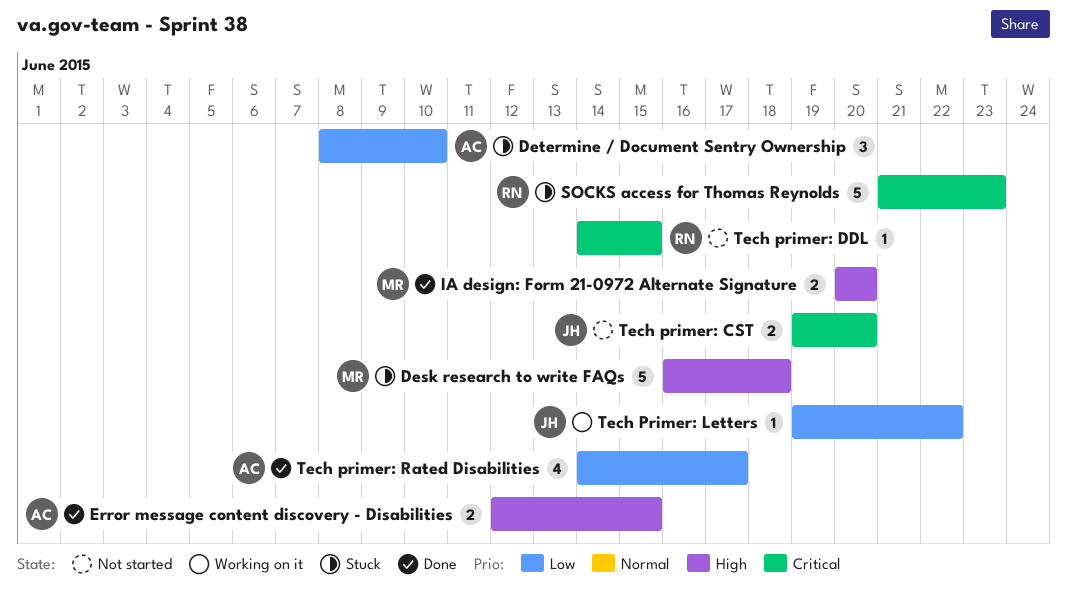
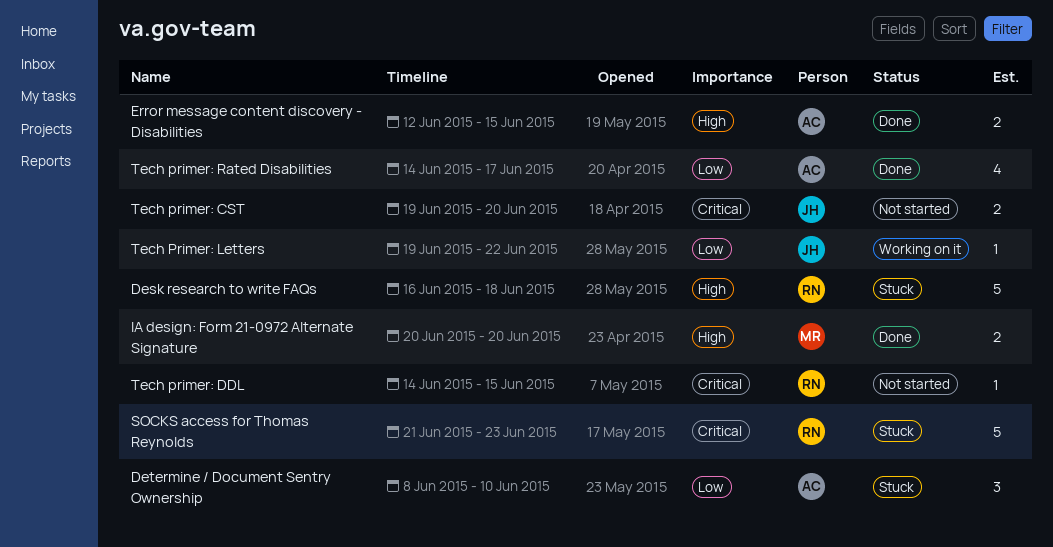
Desk research to write FAQs, owner: MR -> RN

